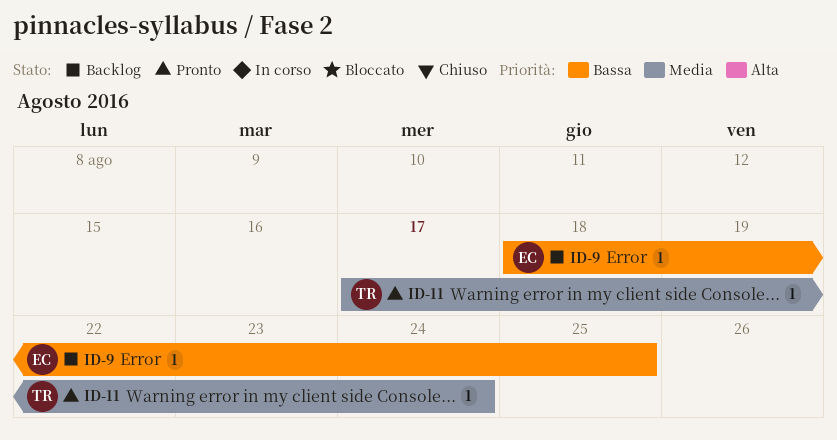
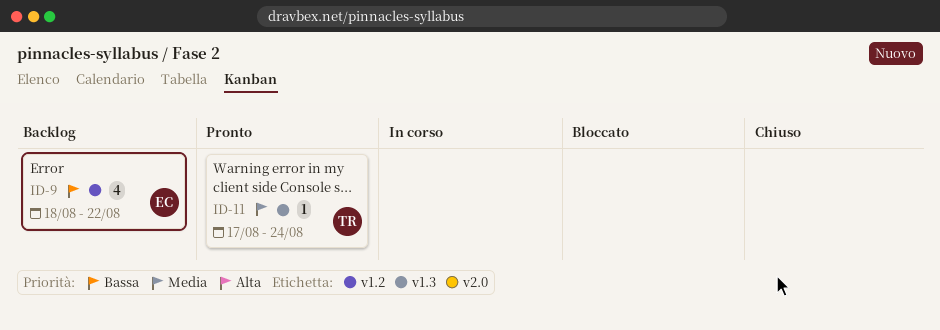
ID-9, estimate: 1 -> 4
ID-9, due: Aug 25 -> Aug 22

